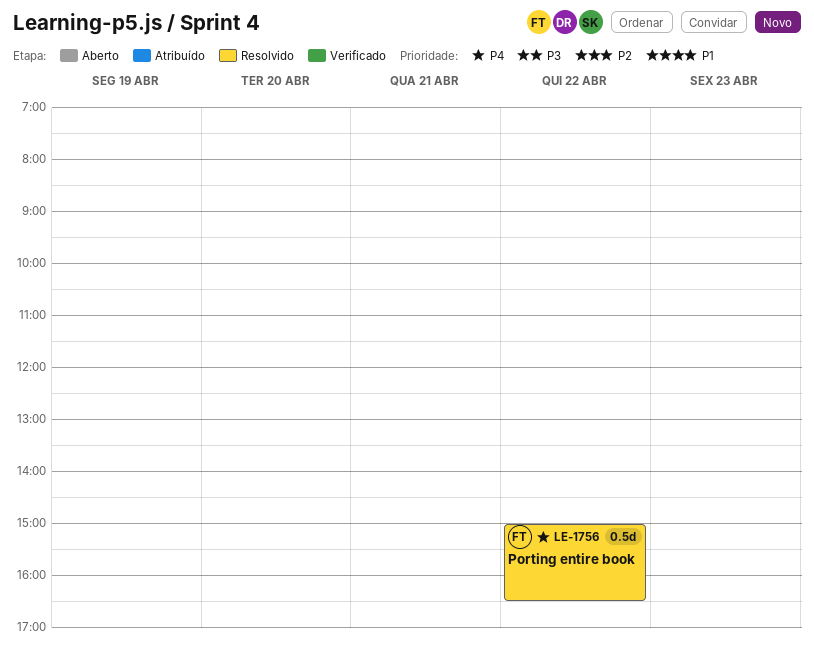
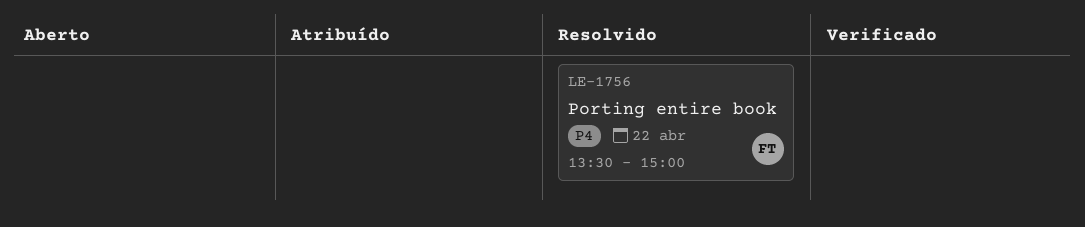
LE-1756, begins: 15:00 -> 13:30
LE-1756, ends: 16:30 -> 15:00

